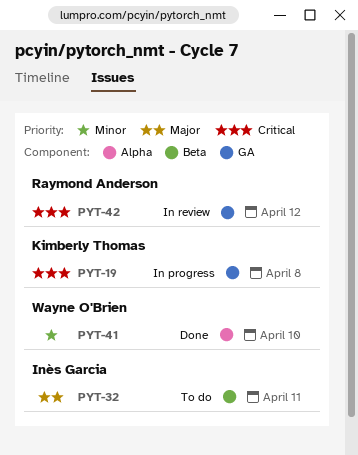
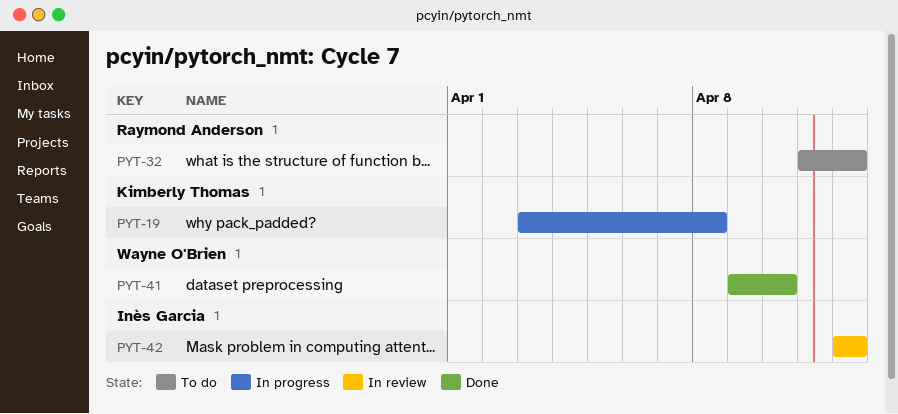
PYT-32, owner: Inès Garcia -> Raymond Anderson
PYT-32, due: Apr 11 -> Apr 12
PYT-42, owner: Raymond Anderson -> Inès Garcia

